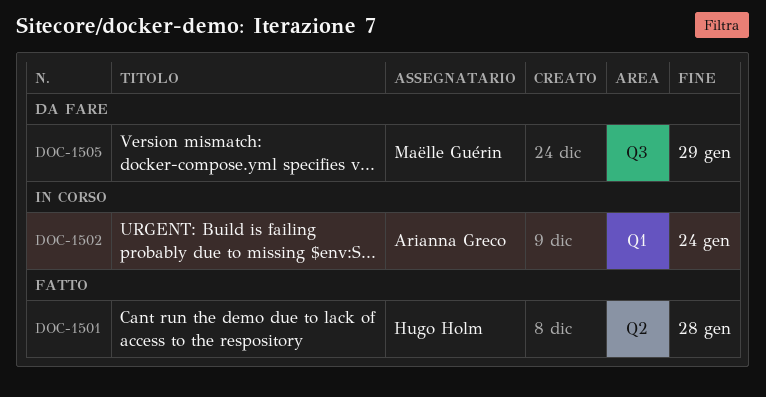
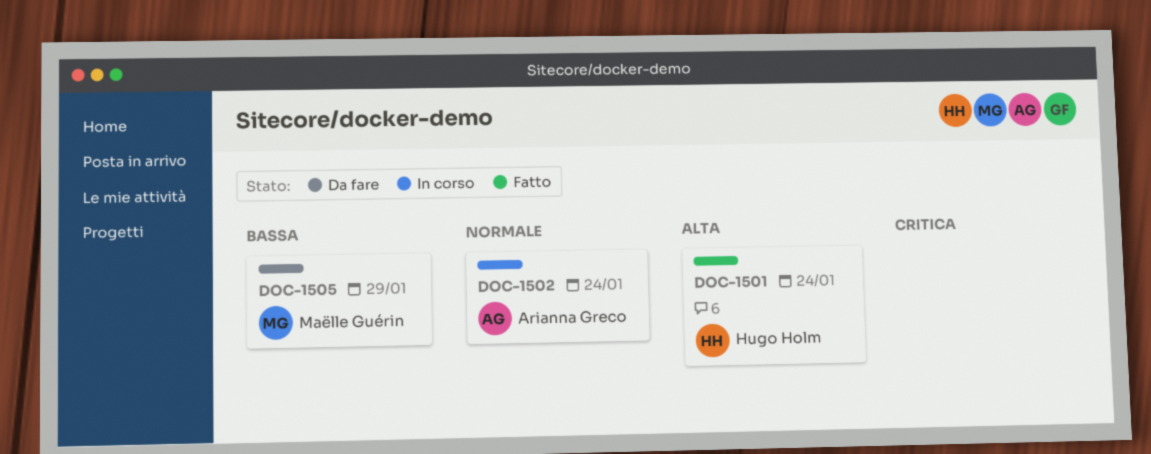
DOC-1501, due: Jan 28 -> Jan 24

